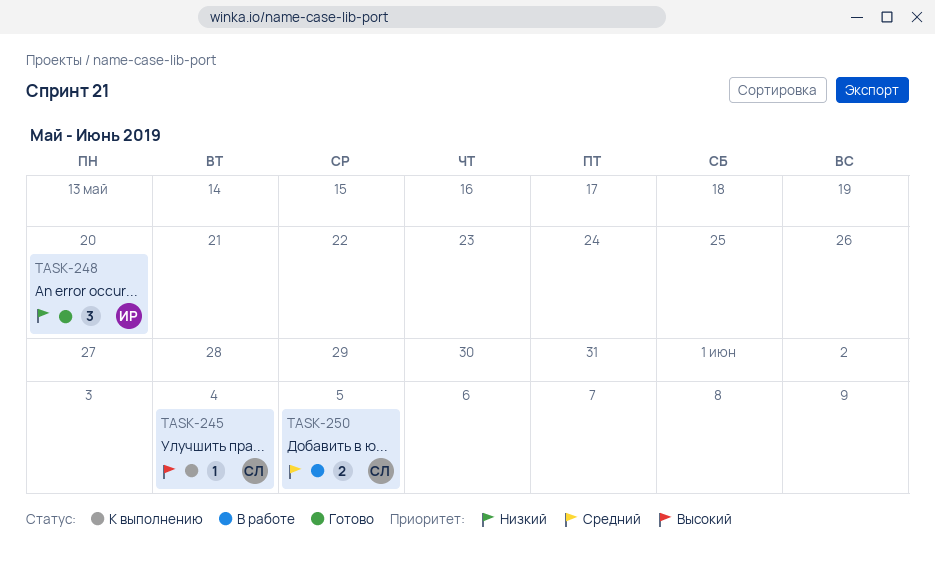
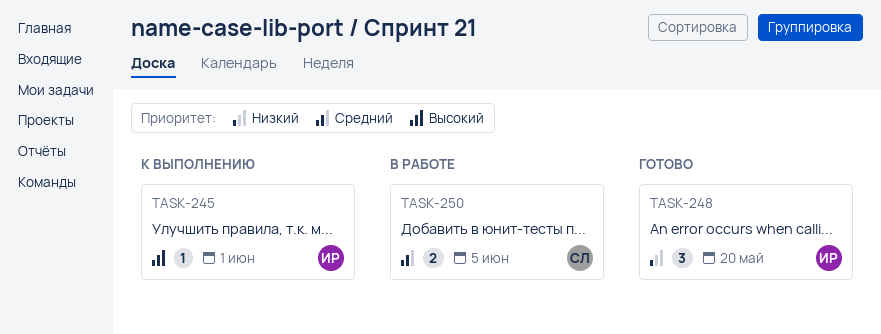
TASK-245, owner: СЛ -> ИР
TASK-245, due: Jun 4 -> Jun 1

